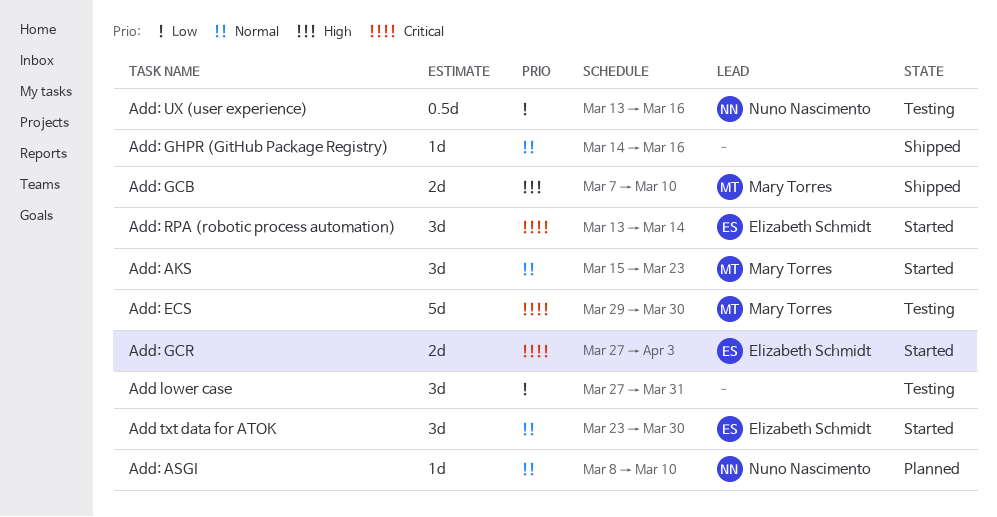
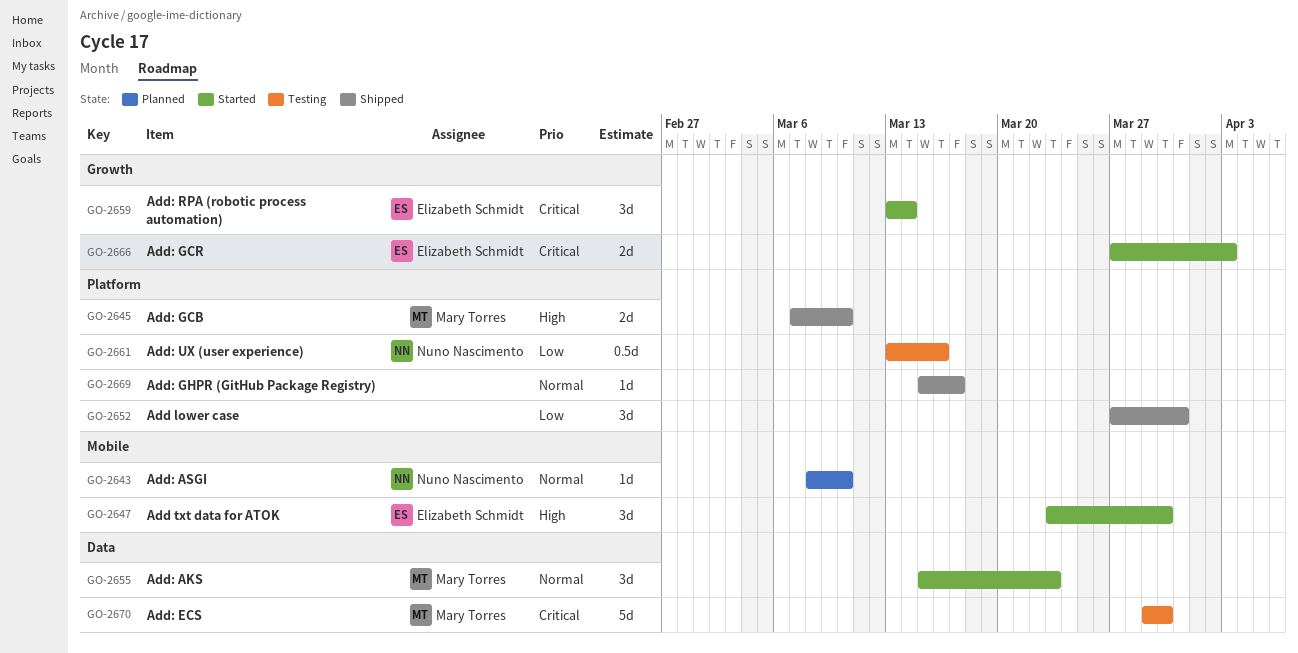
Add lower case, status: Testing -> Shipped
Add txt data for ATOK, priority: Normal -> High
Add: GHPR (GitHub Package Registry), start: Mar 14 -> Mar 15
Add: GHPR (GitHub Package Registry), due: Mar 16 -> Mar 17

